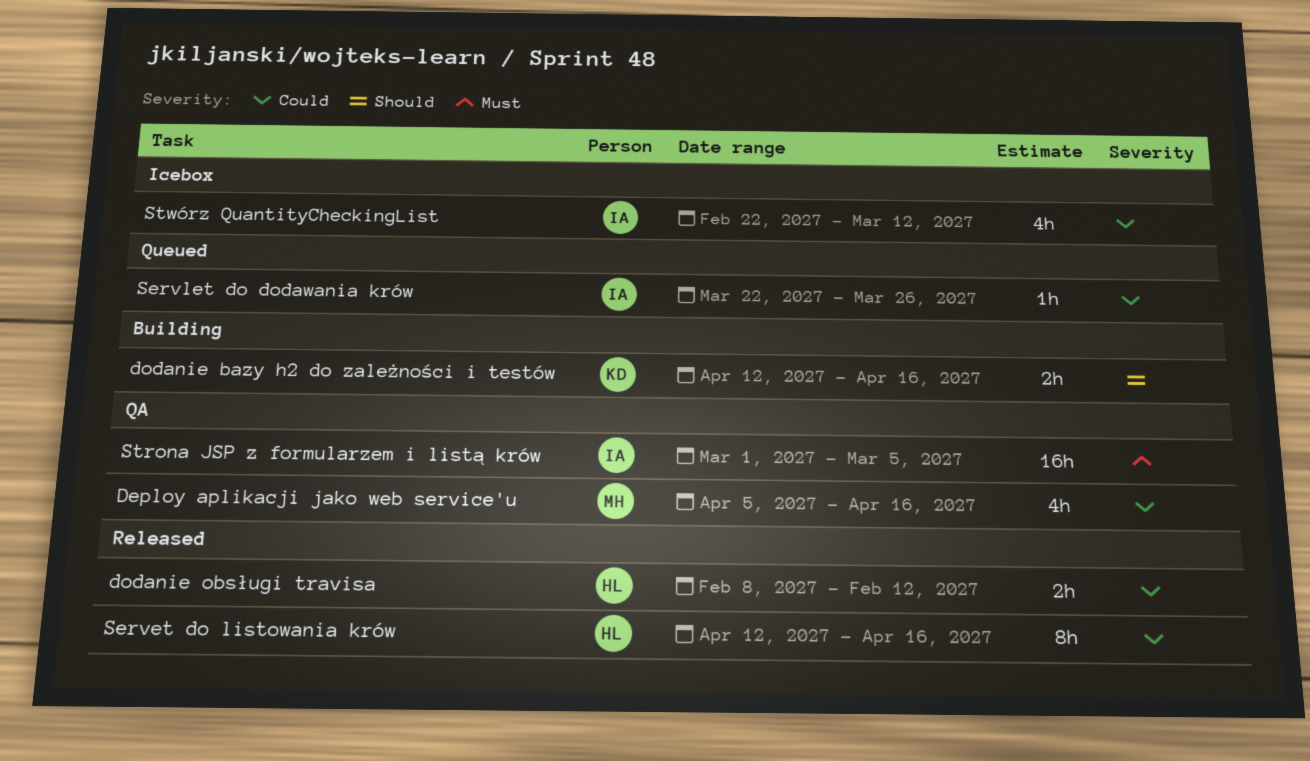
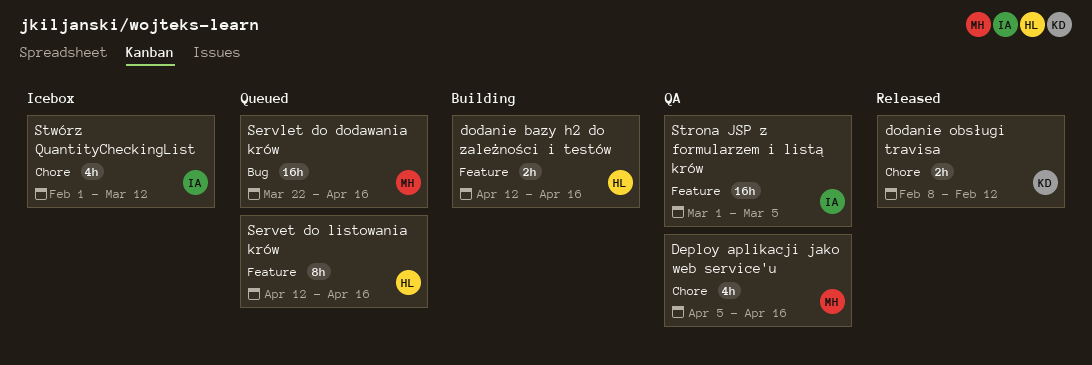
dodanie bazy h2 do zależności i testów, owner: KD -> HL
dodanie obsługi travisa, owner: HL -> KD
Servet do listowania krów, status: Released -> Queued
Servlet do dodawania krów, owner: IA -> MH
Servlet do dodawania krów, estimate: 1h -> 16h
Servlet do dodawania krów, due: Mar 26 -> Apr 16
Stwórz QuantityCheckingList, start: Feb 22 -> Feb 1

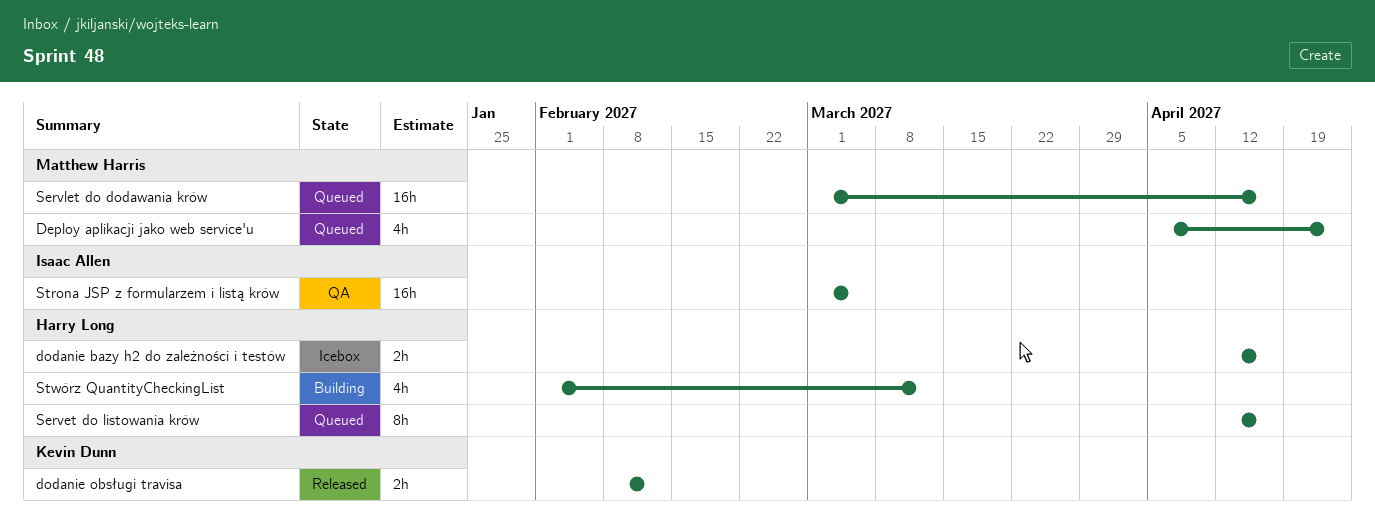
Deploy aplikacji jako web service'u, status: QA -> Queued
Deploy aplikacji jako web service'u, due: Apr 16 -> Apr 23
dodanie bazy h2 do zależności i testów, status: Building -> Icebox
Servlet do dodawania krów, start: Mar 22 -> Mar 1
Stwórz QuantityCheckingList, status: Icebox -> Building
Stwórz QuantityCheckingList, owner: Isaac Allen -> Harry Long

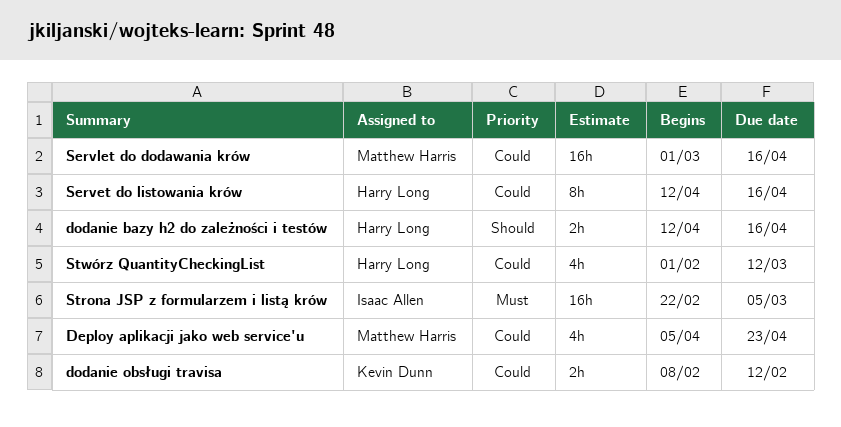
Strona JSP z formularzem i listą krów, start: Mar 1 -> Feb 22

